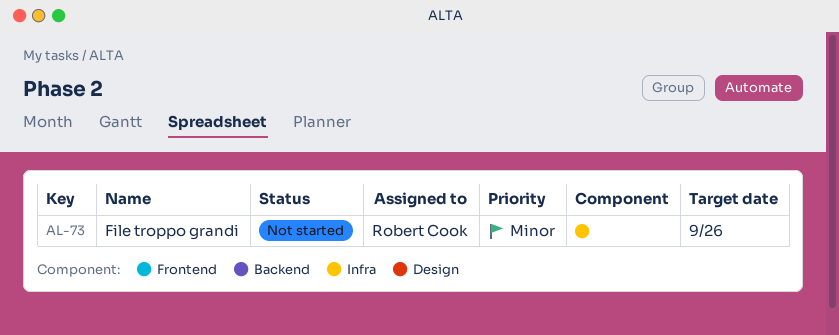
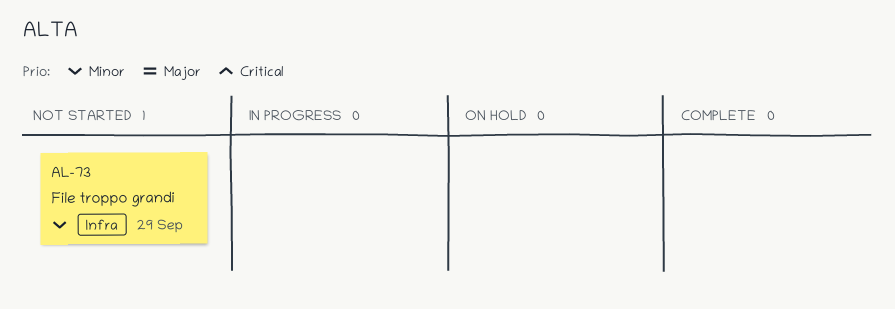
AL-73, due: Sep 26 -> Sep 29

